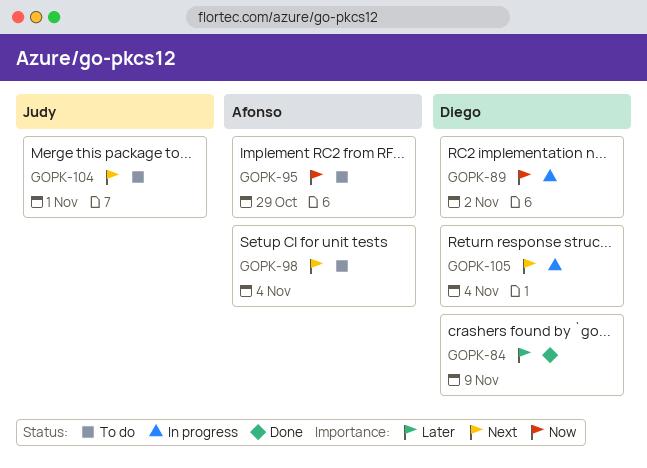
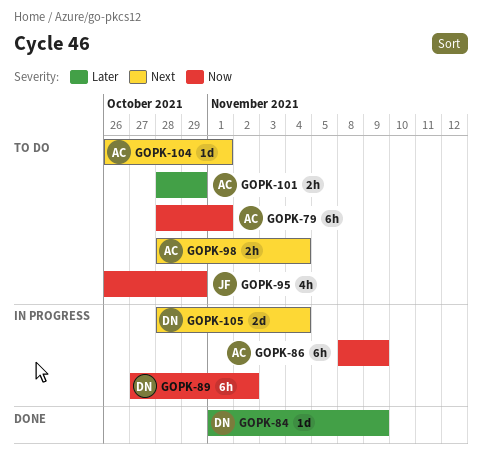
GOPK-79: none -> present
GOPK-86: none -> present
GOPK-95, owner: Afonso -> Judy
GOPK-101: none -> present
GOPK-104, owner: Judy -> Afonso

